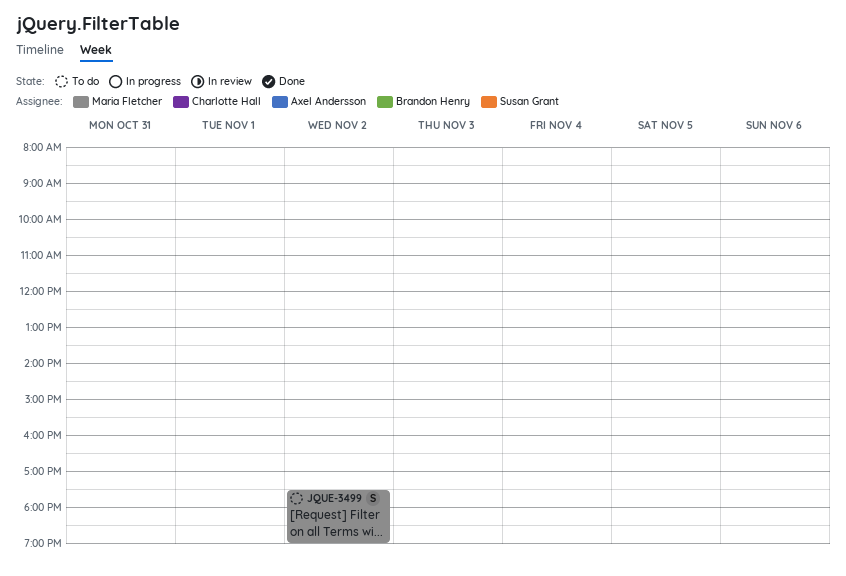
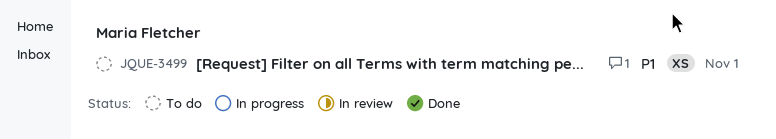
JQUE-3499, estimate: S -> XS
JQUE-3499, day: Nov 2 -> Nov 1

